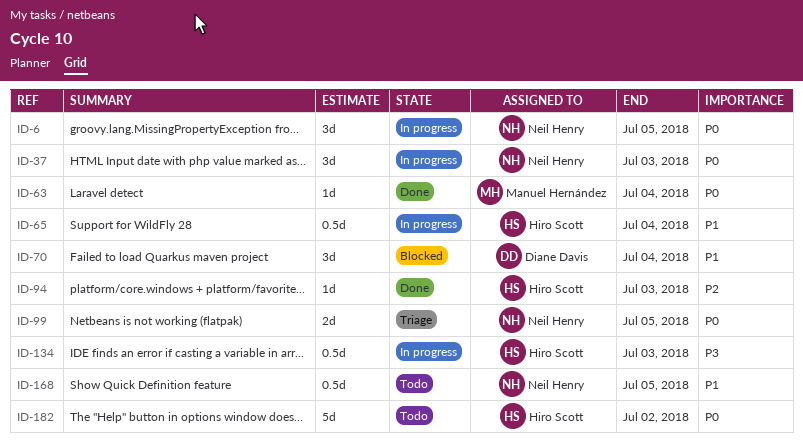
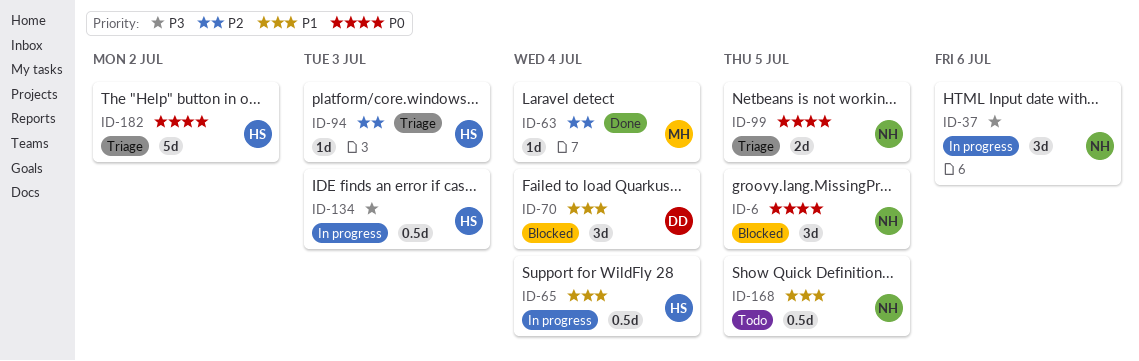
ID-6, status: In progress -> Blocked
ID-37, priority: P0 -> P3
ID-37, due: Jul 3 -> Jul 6
ID-63, priority: P0 -> P2
ID-94, status: Done -> Triage
ID-182, status: Todo -> Triage

